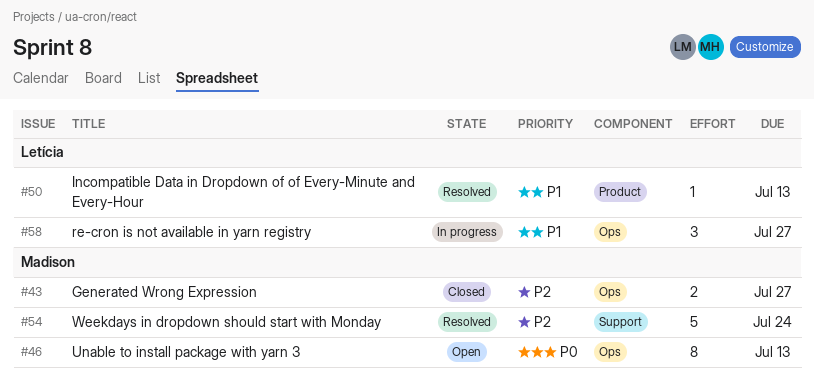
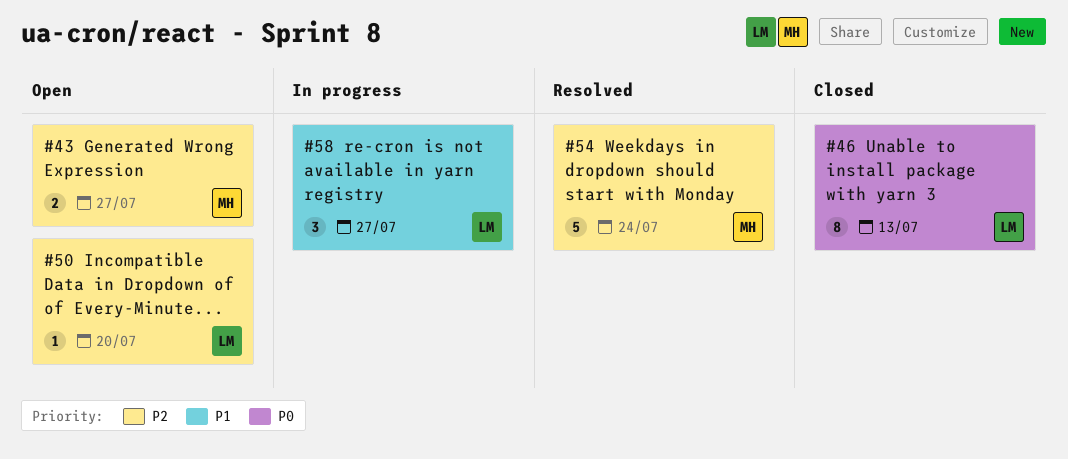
#43, status: Closed -> Open
#46, status: Open -> Closed
#46, owner: Madison -> Letícia
#50, status: Resolved -> Open
#50, priority: P1 -> P2
#50, due: Jul 13 -> Jul 20

